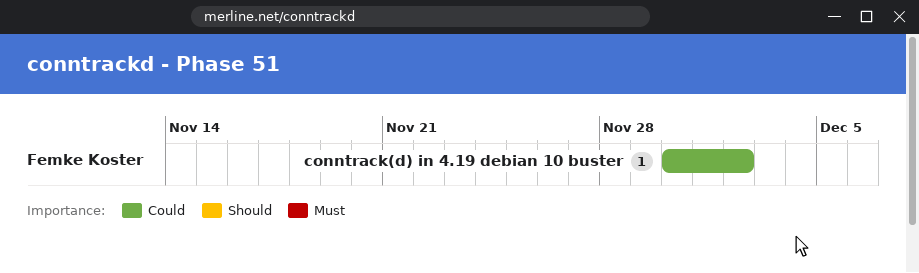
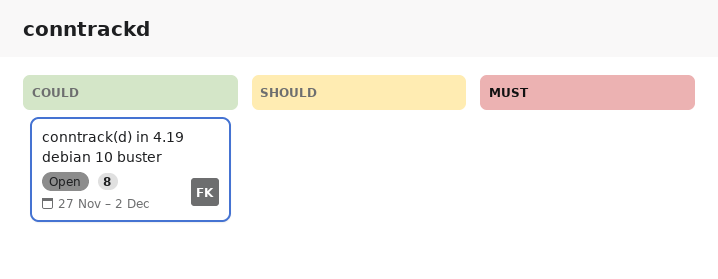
conntrack(d) in 4.19 debian 10 buster, estimate: 1 -> 8
conntrack(d) in 4.19 debian 10 buster, start: Nov 30 -> Nov 27

